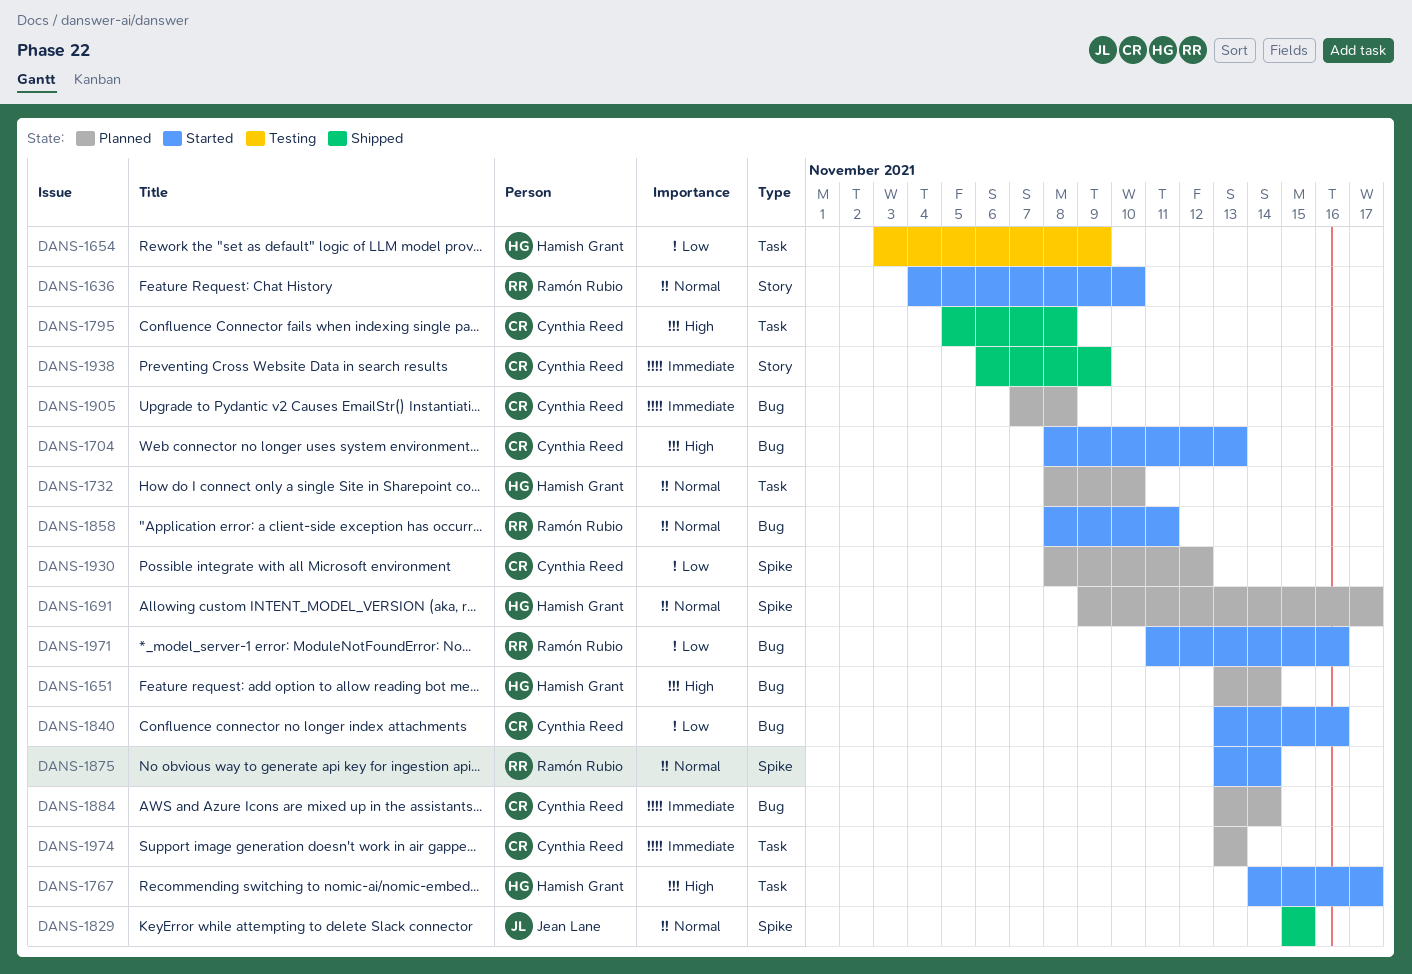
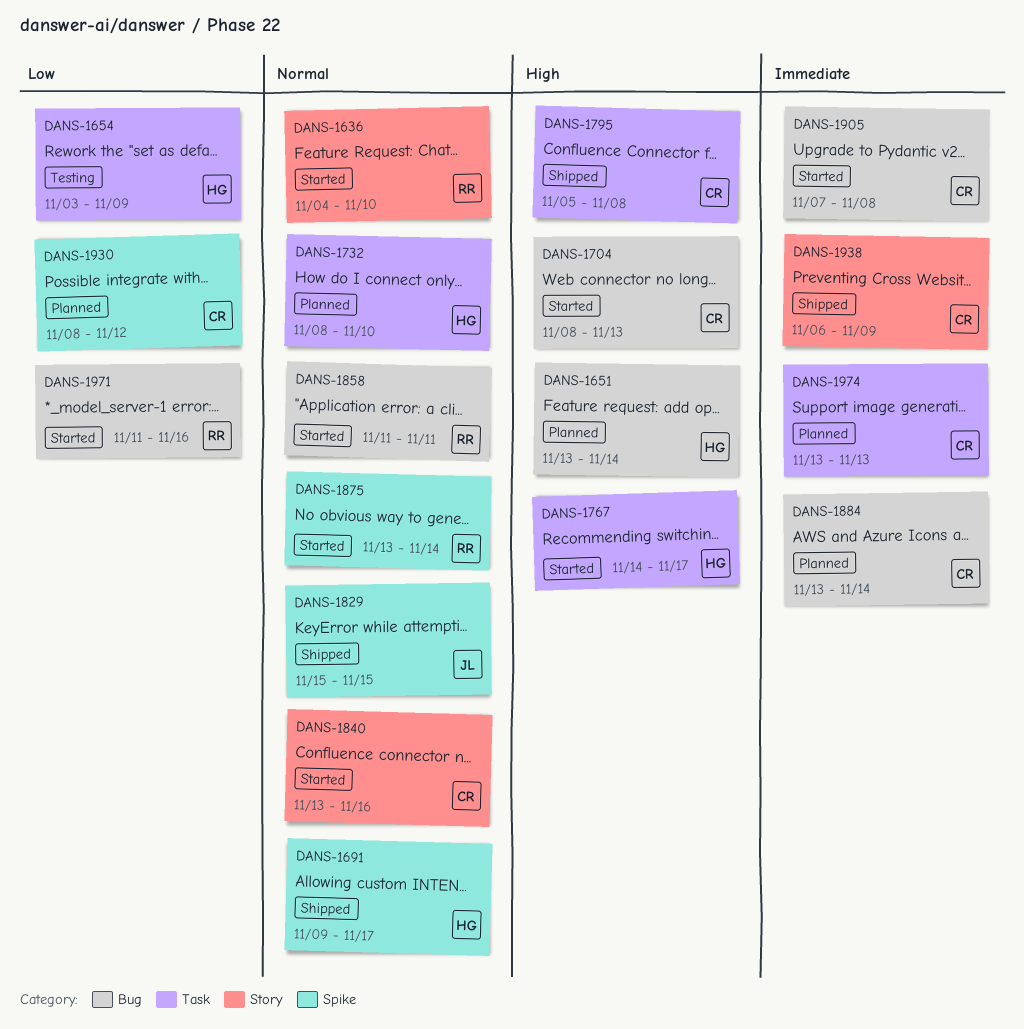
DANS-1691, status: Planned -> Shipped
DANS-1840, priority: Low -> Normal
DANS-1840, label: Bug -> Story
DANS-1858, start: Nov 8 -> Nov 11
DANS-1905, status: Planned -> Started

